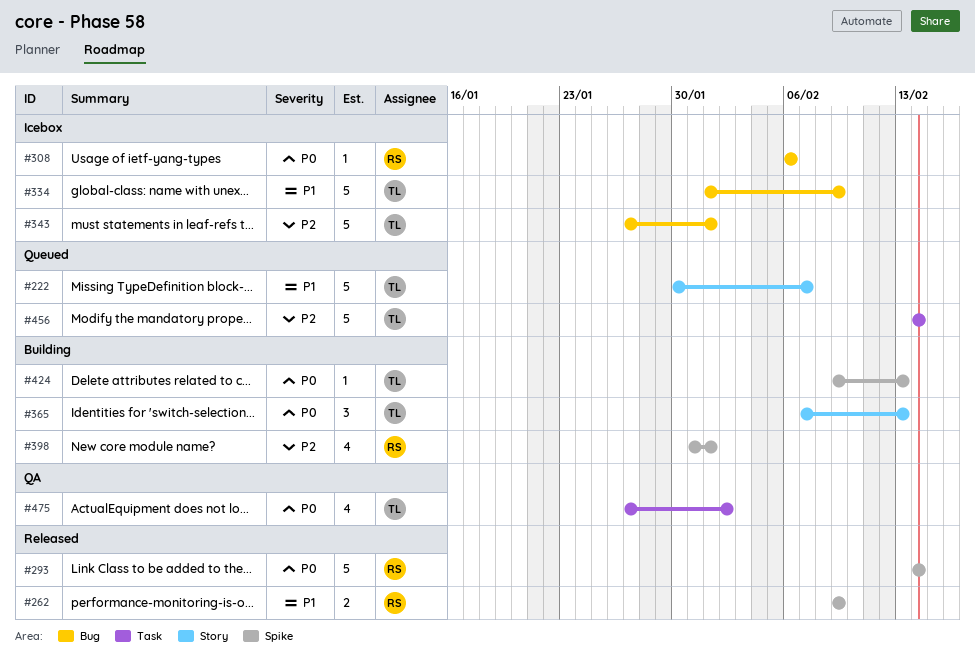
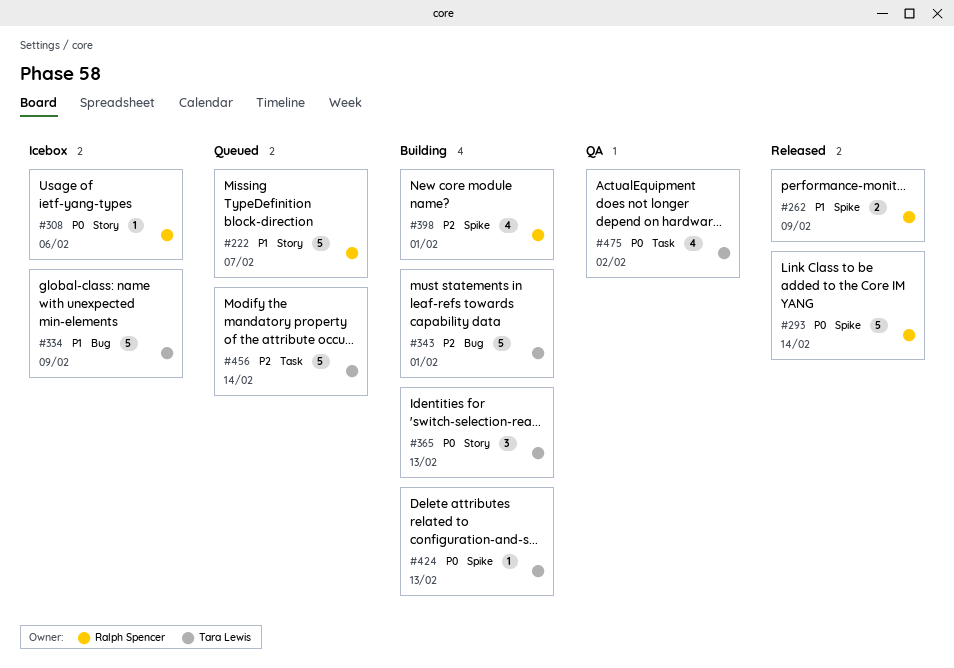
#222, owner: Tara Lewis -> Ralph Spencer
#308, label: Bug -> Story
#343, status: Icebox -> Building

